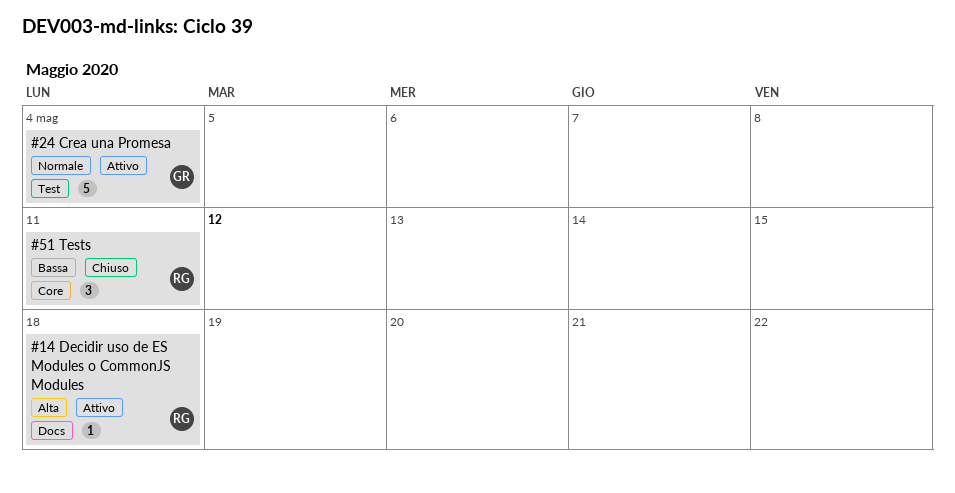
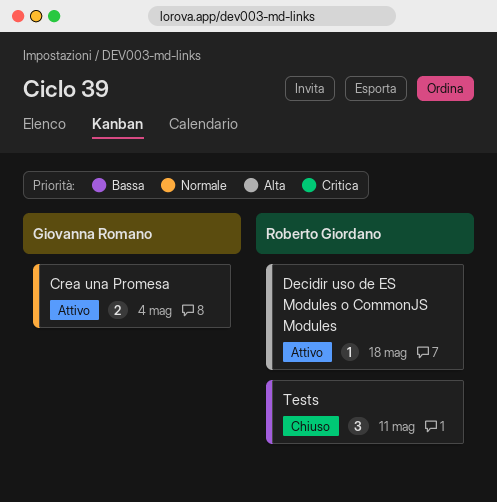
Crea una Promesa, estimate: 5 -> 2

